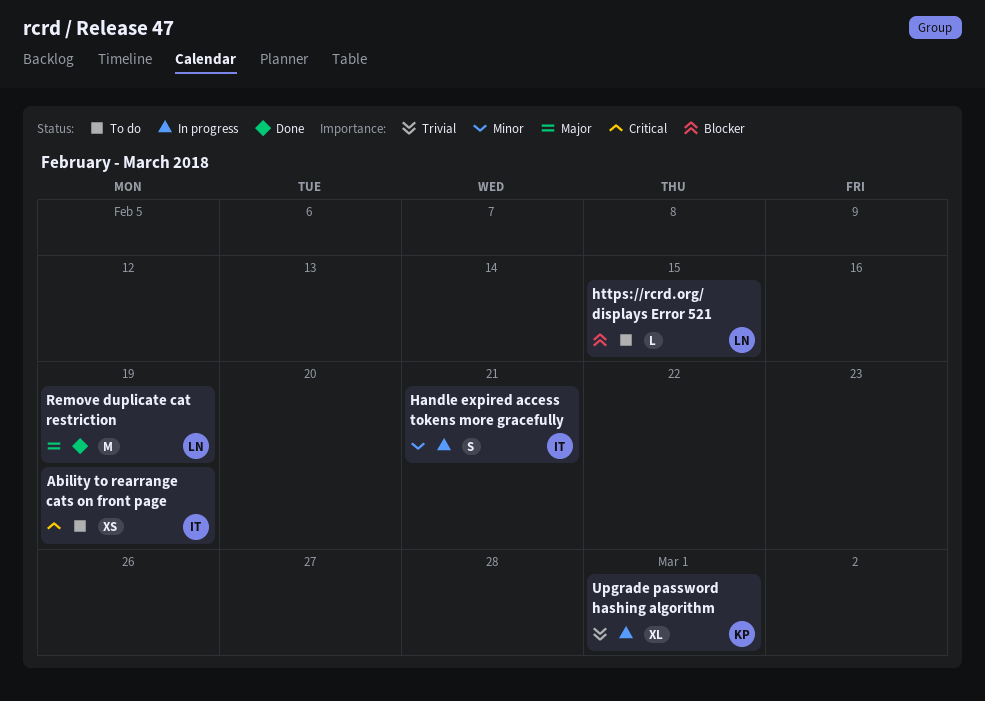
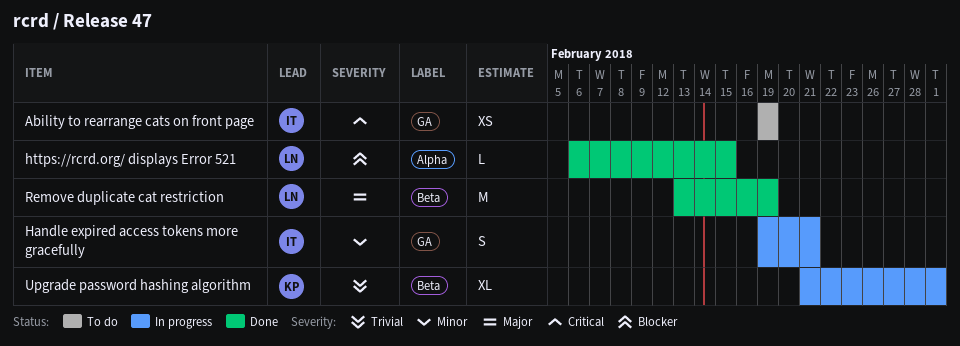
https://rcrd.org/ displays Error 521, status: To do -> Done

